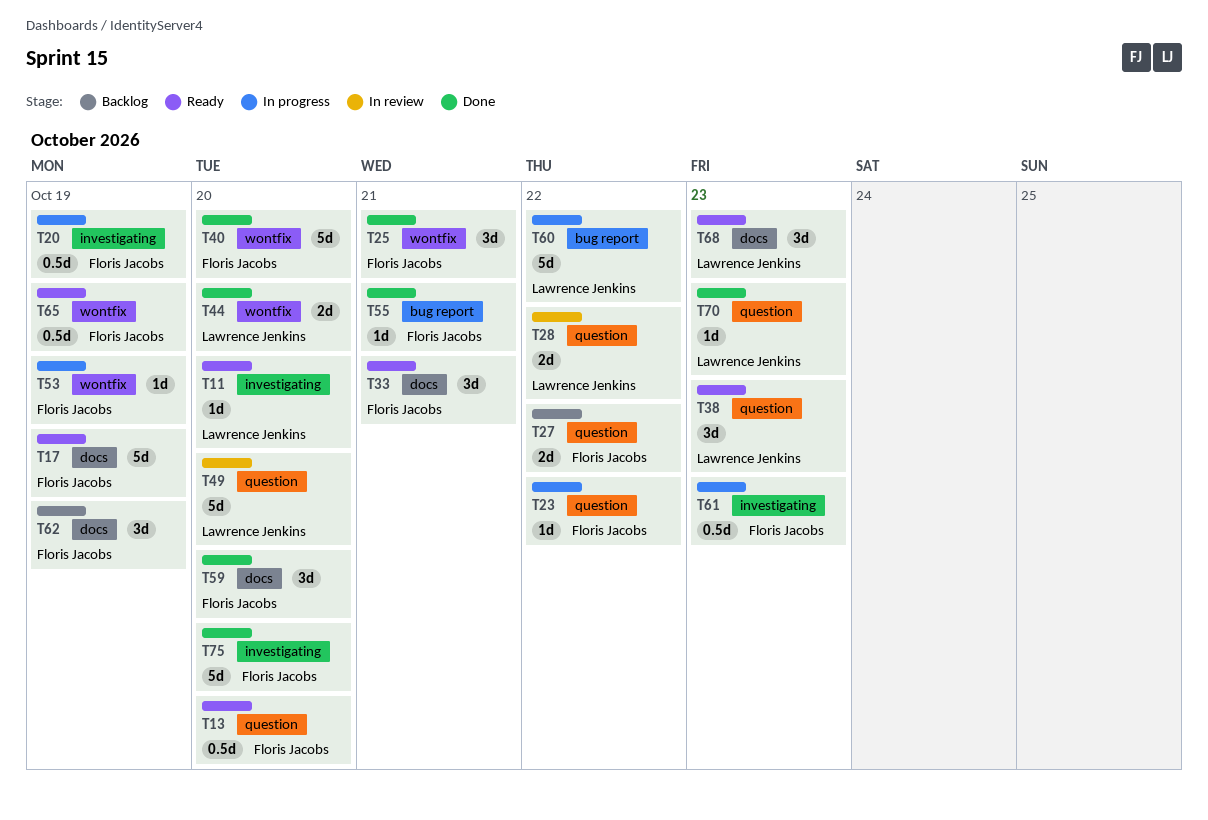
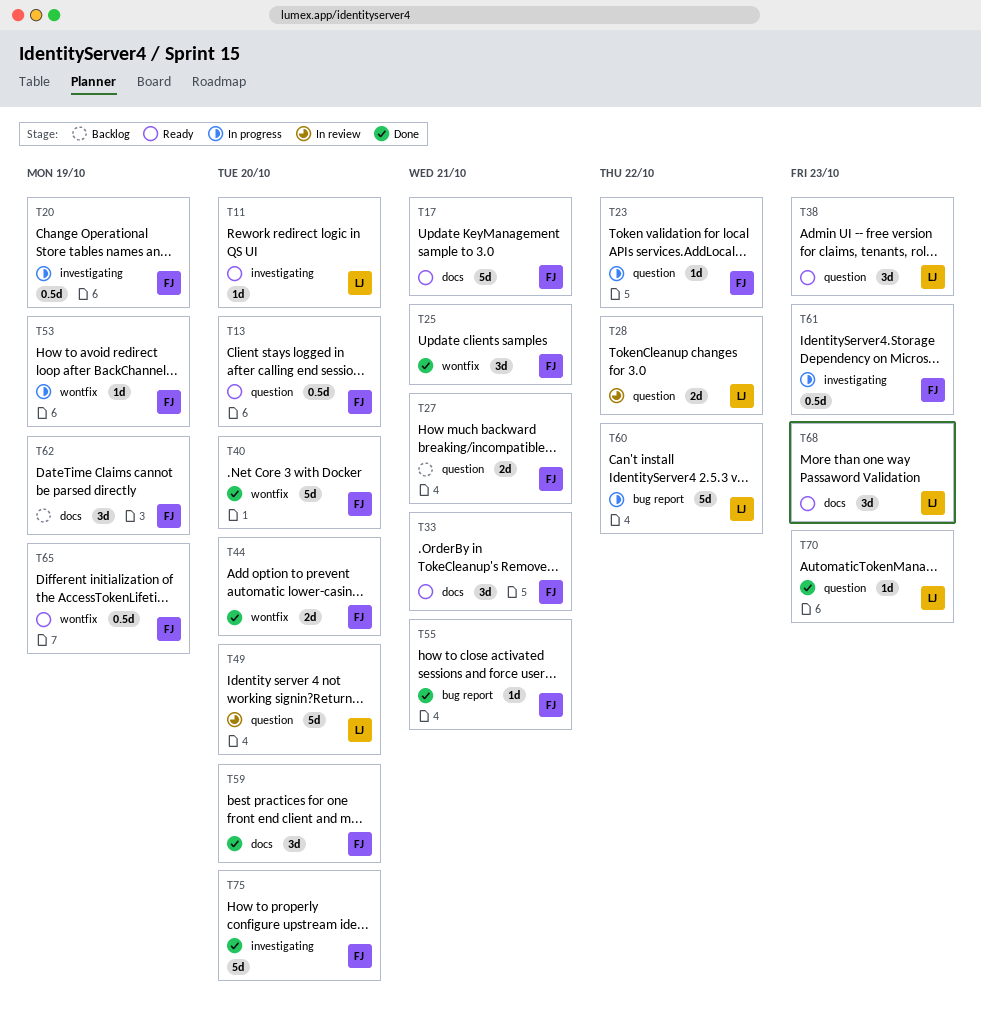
T17, due: Oct 19 -> Oct 21
T27, due: Oct 22 -> Oct 21
T44, owner: Lawrence Jenkins -> Floris Jacobs

